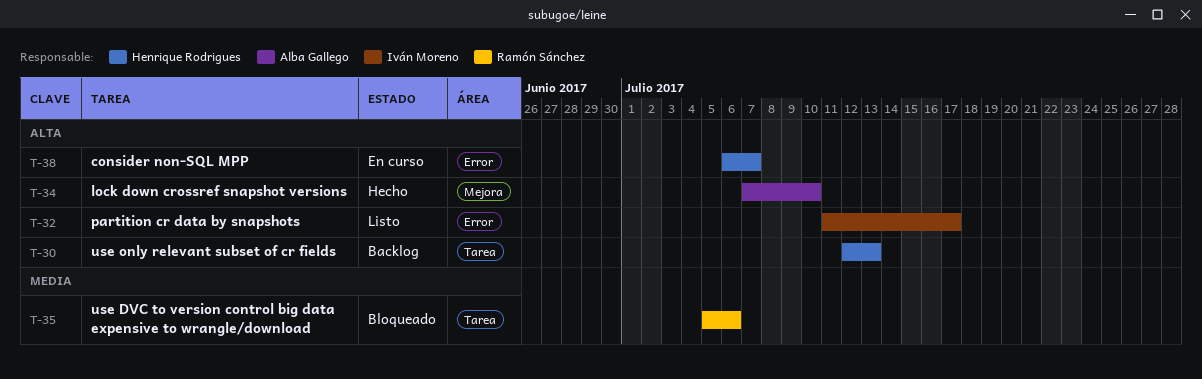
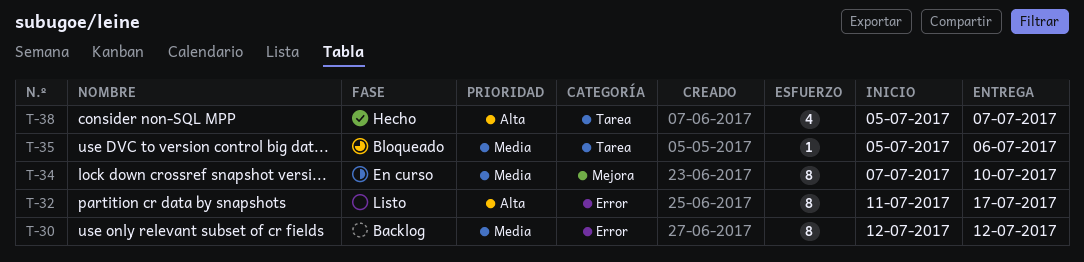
T-30, priority: Alta -> Media
T-30, label: Tarea -> Error
T-30, due: Jul 13 -> Jul 12
T-34, status: Hecho -> En curso
T-34, priority: Alta -> Media
T-38, status: En curso -> Hecho
T-38, label: Error -> Tarea
T-38, start: Jul 6 -> Jul 5

